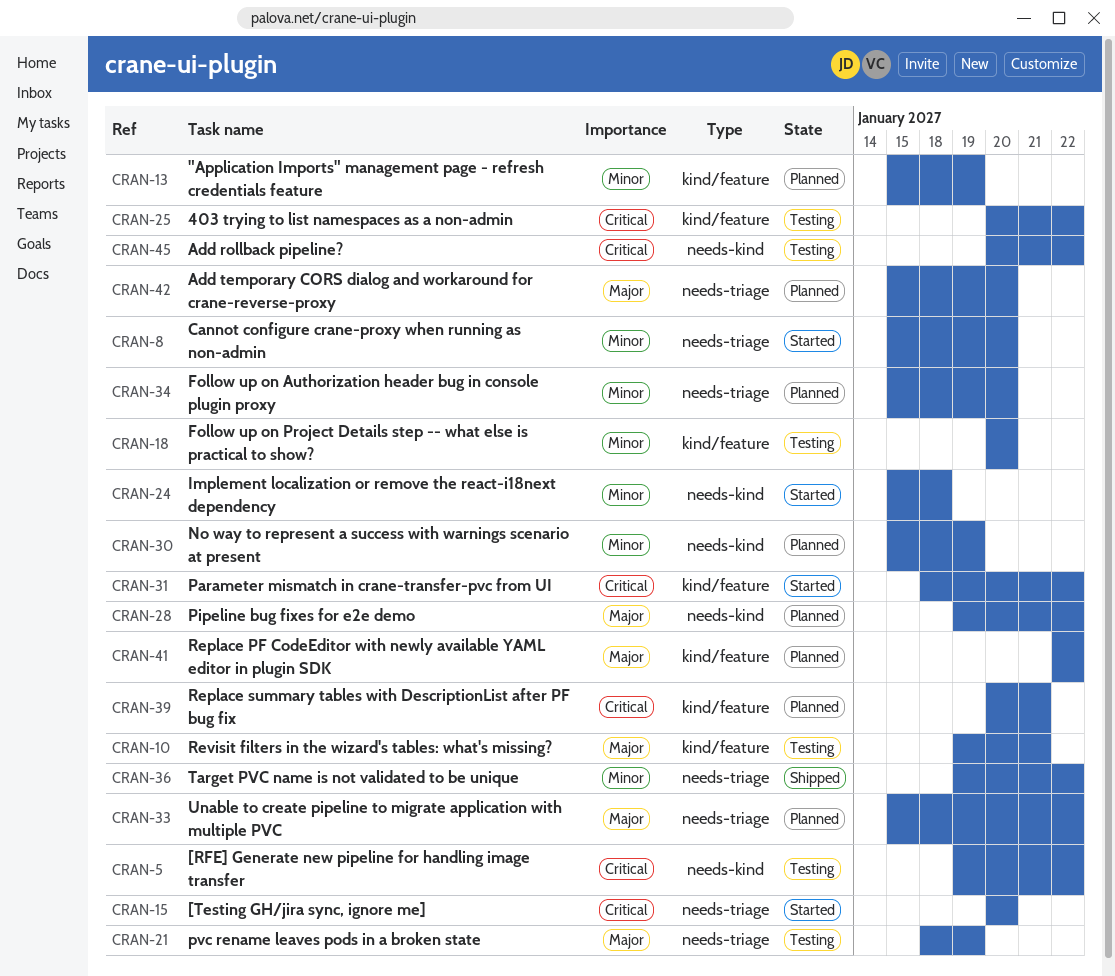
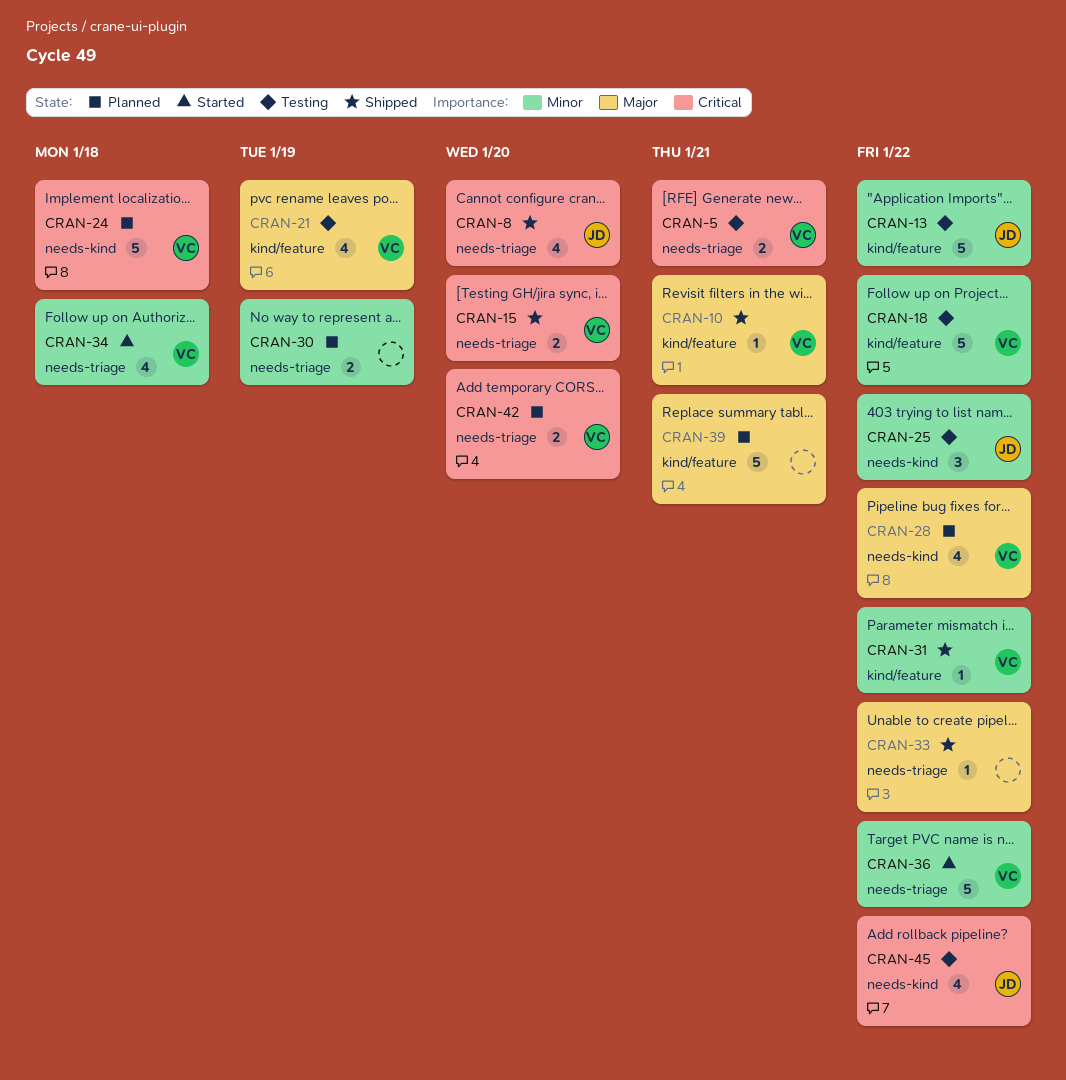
CRAN-5, label: needs-kind -> needs-triage
CRAN-5, due: Jan 22 -> Jan 21
CRAN-8, status: Started -> Shipped
CRAN-8, priority: Minor -> Critical
CRAN-10, status: Testing -> Shipped
CRAN-13, status: Planned -> Testing
CRAN-13, due: Jan 19 -> Jan 22
CRAN-15, status: Started -> Shipped
CRAN-18, due: Jan 20 -> Jan 22
CRAN-21, label: needs-triage -> kind/feature
CRAN-24, status: Started -> Planned
CRAN-24, priority: Minor -> Critical
CRAN-25, priority: Critical -> Minor
CRAN-25, label: kind/feature -> needs-kind
CRAN-30, label: needs-kind -> needs-triage
CRAN-31, status: Started -> Shipped
CRAN-31, priority: Critical -> Minor
CRAN-33, status: Planned -> Shipped
CRAN-34, status: Planned -> Started
CRAN-34, due: Jan 20 -> Jan 18
CRAN-36, status: Shipped -> Started
CRAN-39, priority: Critical -> Major
CRAN-41: present -> none
CRAN-42, priority: Major -> Critical

